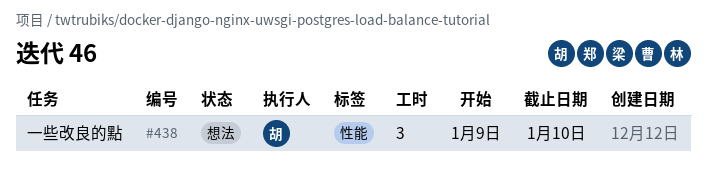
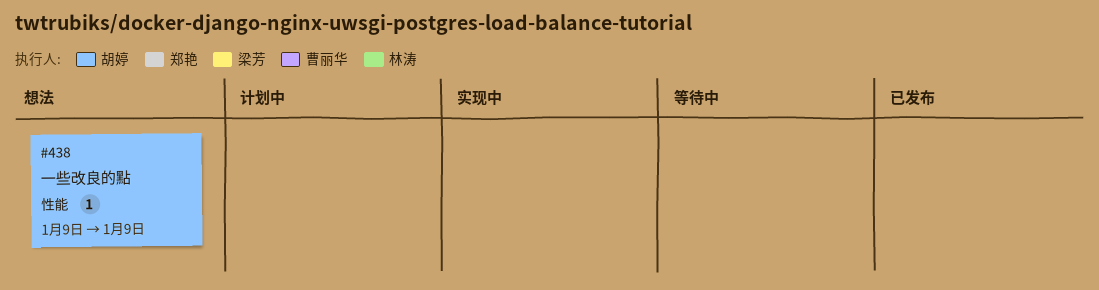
#438, estimate: 3 -> 1
#438, due: Jan 10 -> Jan 9

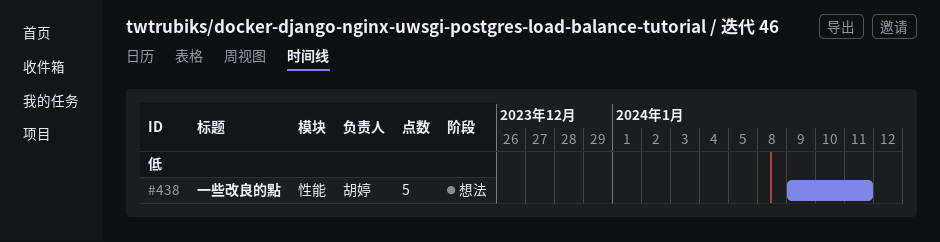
#438, estimate: 1 -> 5
#438, due: Jan 9 -> Jan 11

